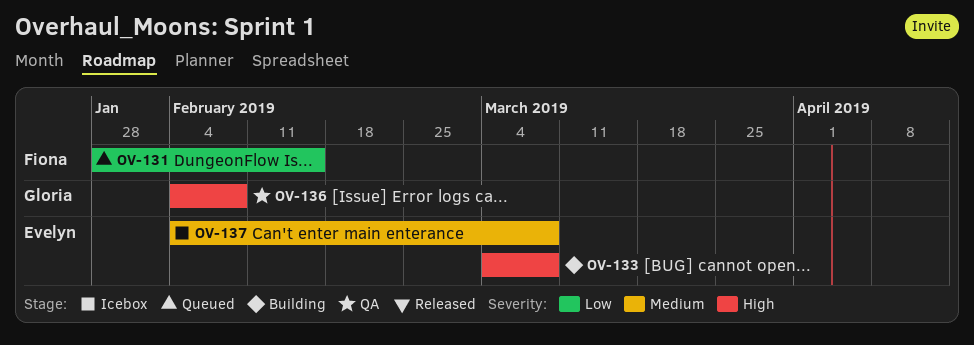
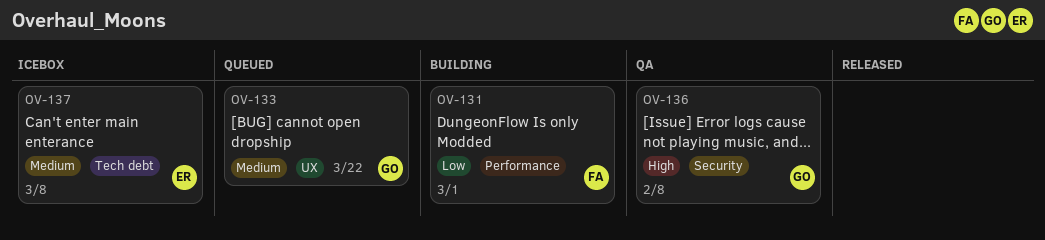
OV-131, status: Queued -> Building
OV-131, due: Feb 15 -> Mar 1
OV-133, status: Building -> Queued
OV-133, owner: Evelyn -> Gloria
OV-133, priority: High -> Medium
OV-133, due: Mar 8 -> Mar 22

